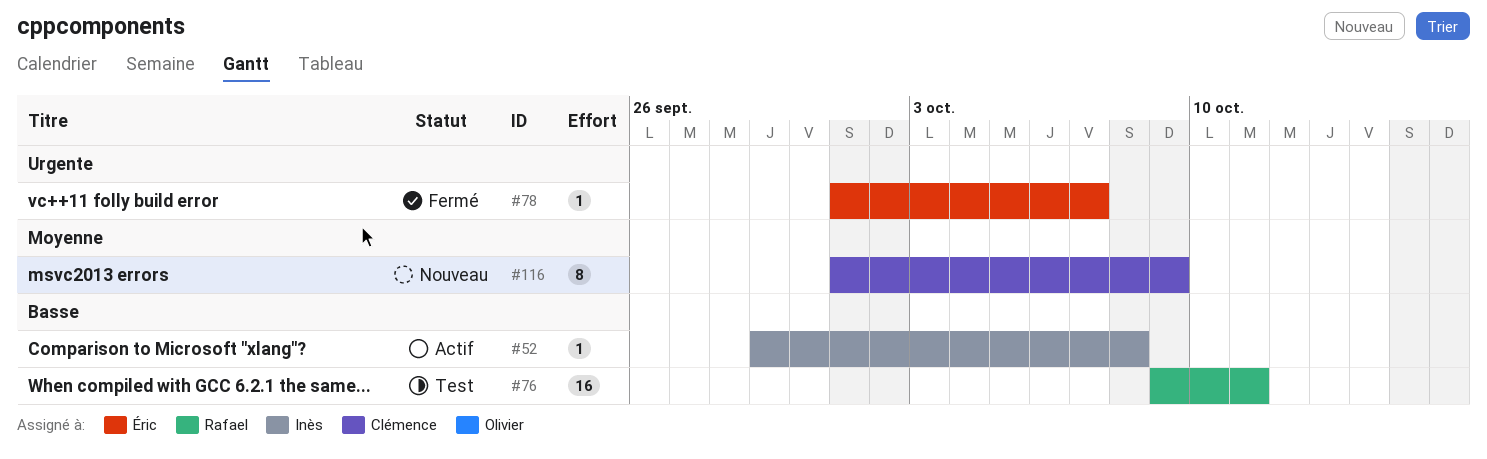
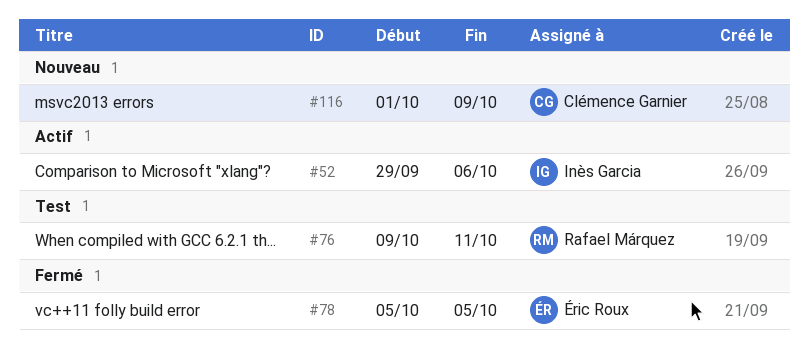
#52, due: Oct 8 -> Oct 6
#78, start: Oct 1 -> Oct 5
#78, due: Oct 7 -> Oct 5

